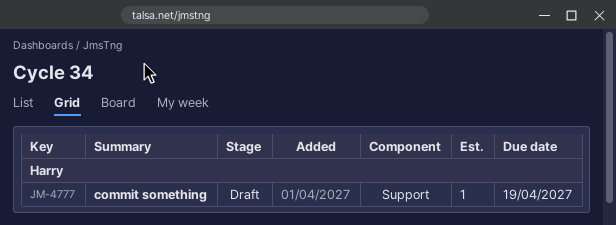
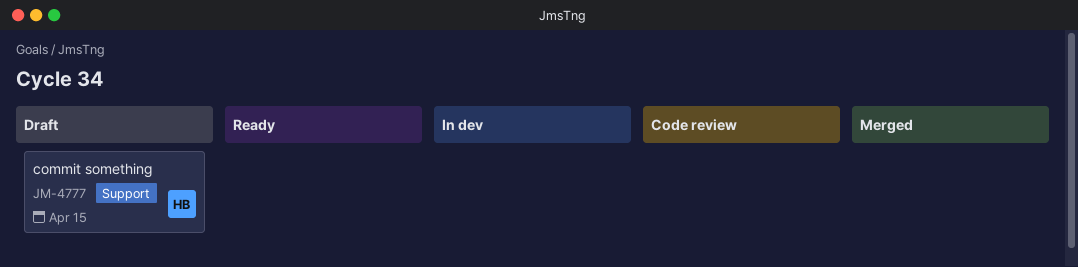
JM-4777, due: Apr 19 -> Apr 15

